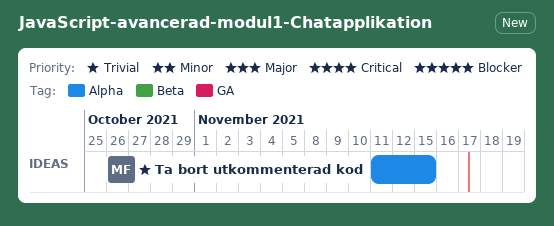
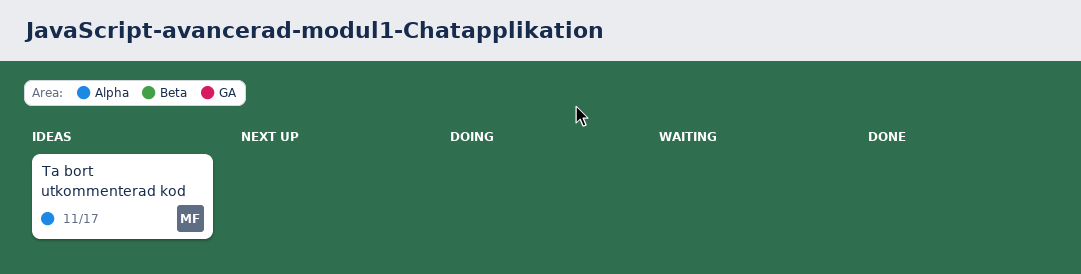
Ta bort utkommenterad kod, due: Nov 15 -> Nov 17

